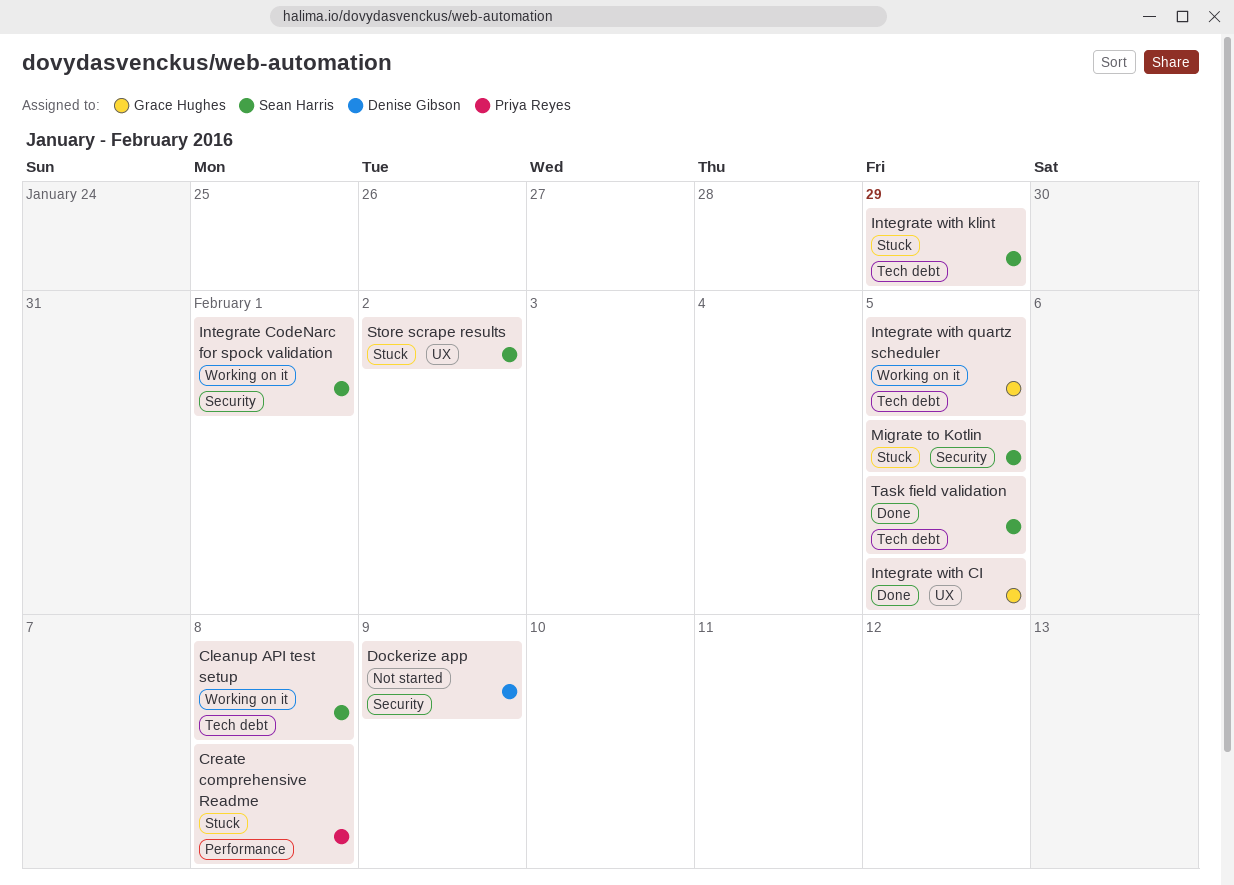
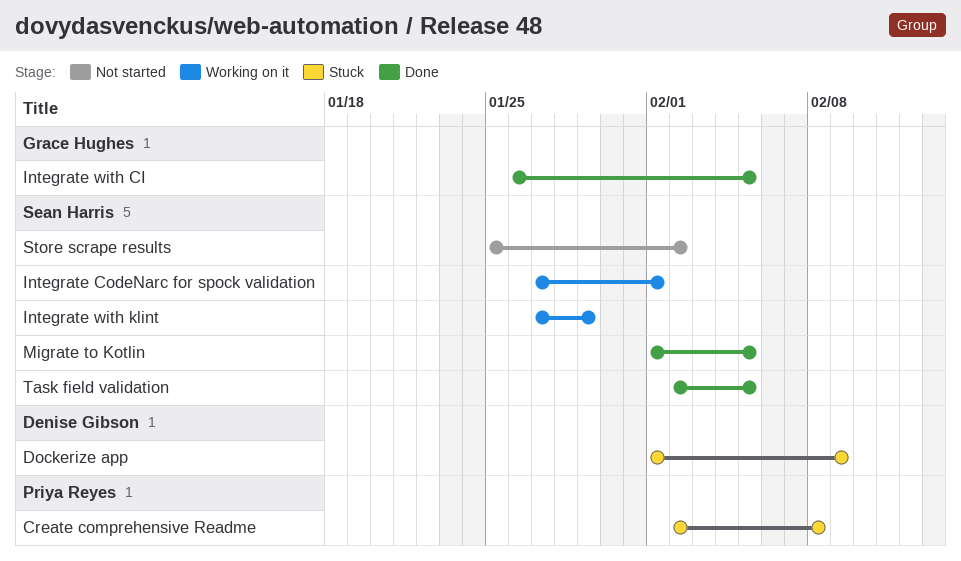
Cleanup API test setup: present -> none
Dockerize app, status: Not started -> Stuck
Integrate with klint, status: Stuck -> Working on it
Integrate with quartz scheduler: present -> none
Migrate to Kotlin, status: Stuck -> Done
Store scrape results, status: Stuck -> Not started

